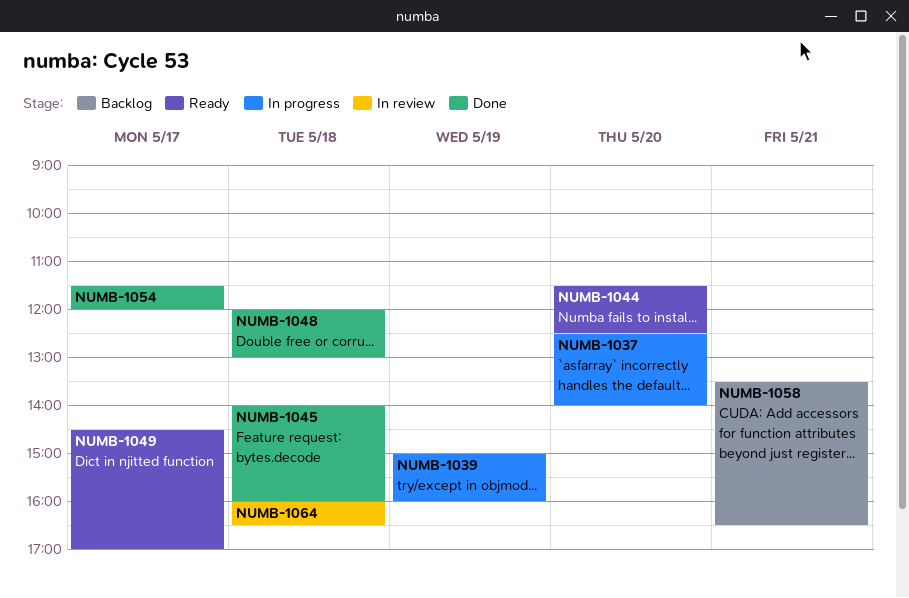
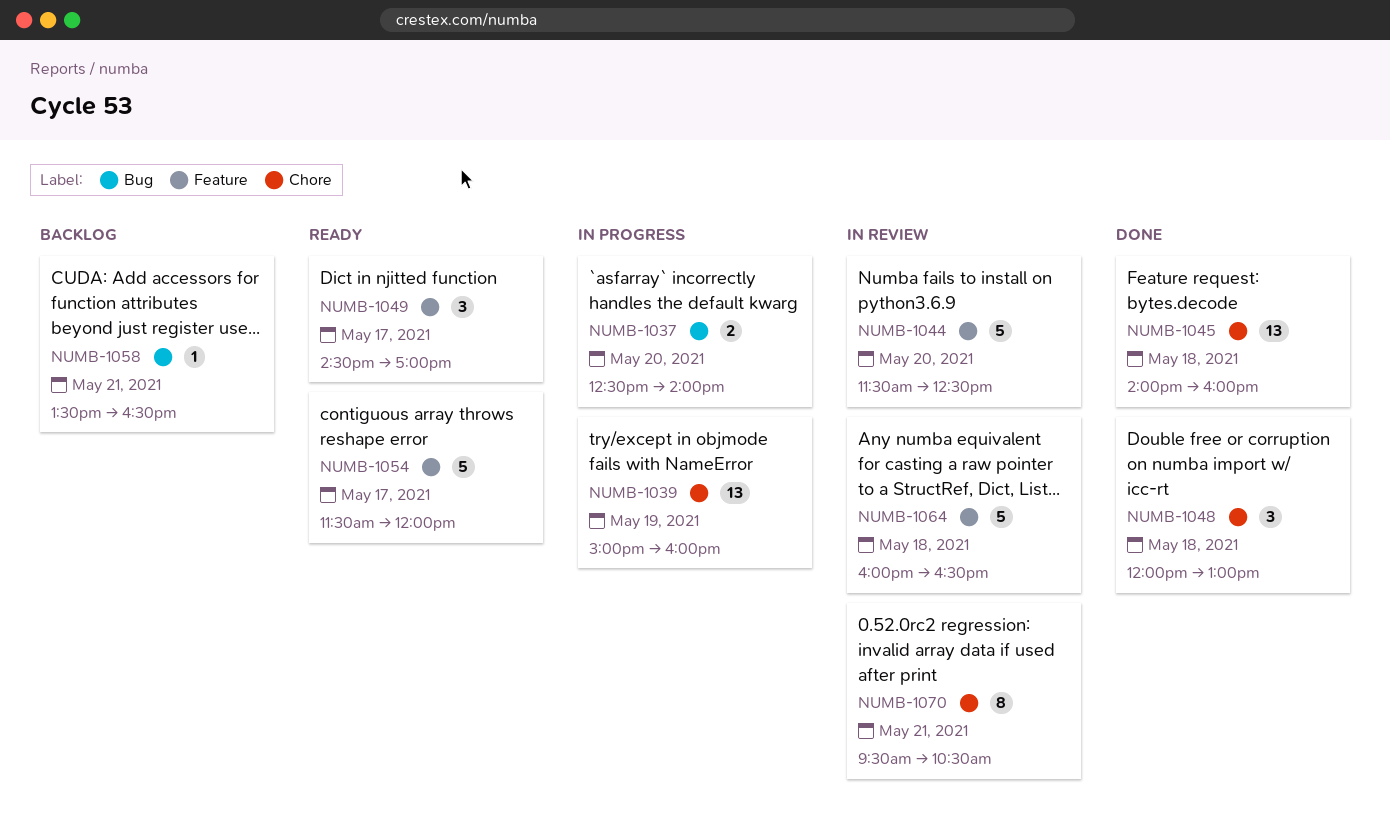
NUMB-1044, status: Ready -> In review
NUMB-1054, status: Done -> Ready
NUMB-1070: none -> present

